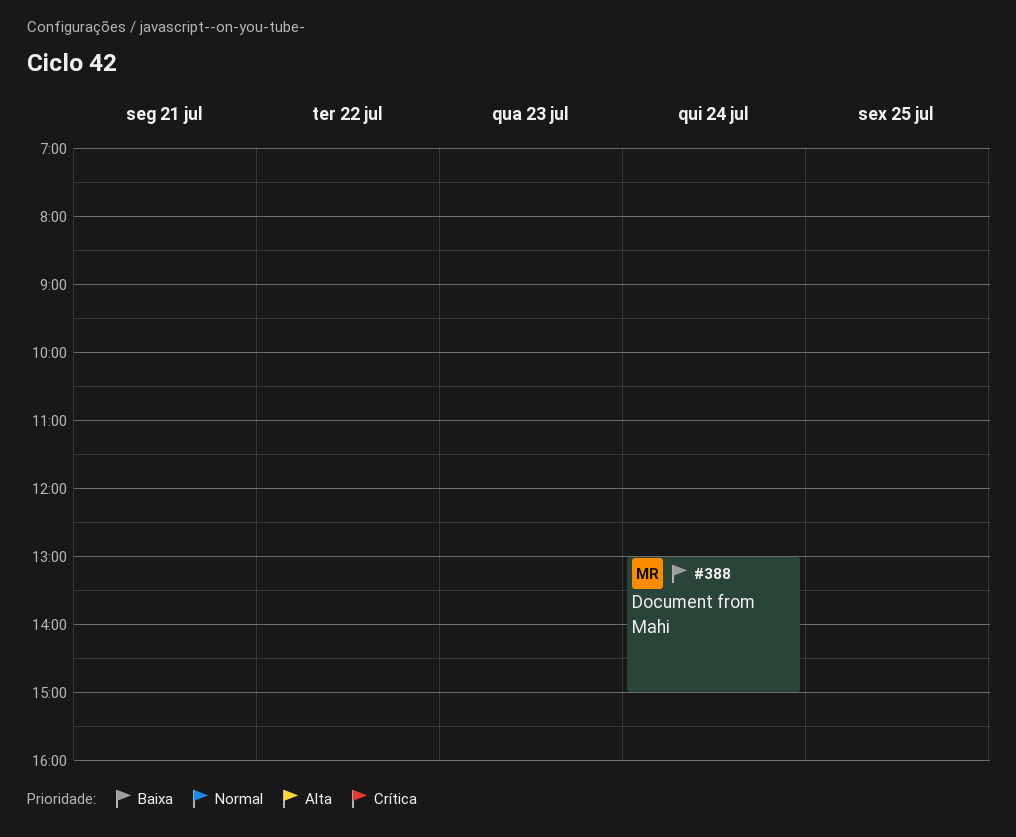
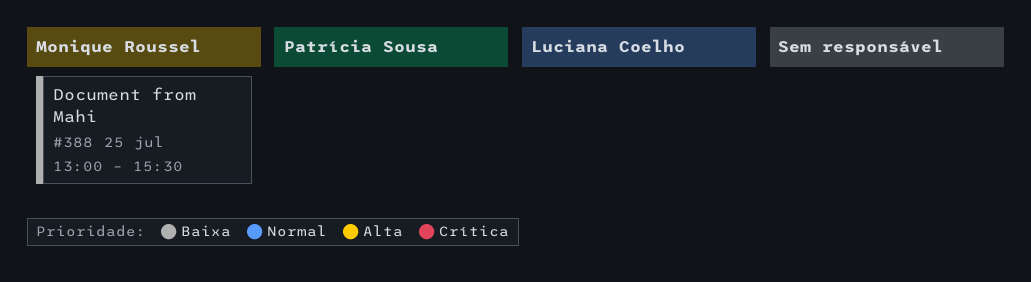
#388, day: Jul 24 -> Jul 25
#388, ends: 15:00 -> 15:30

